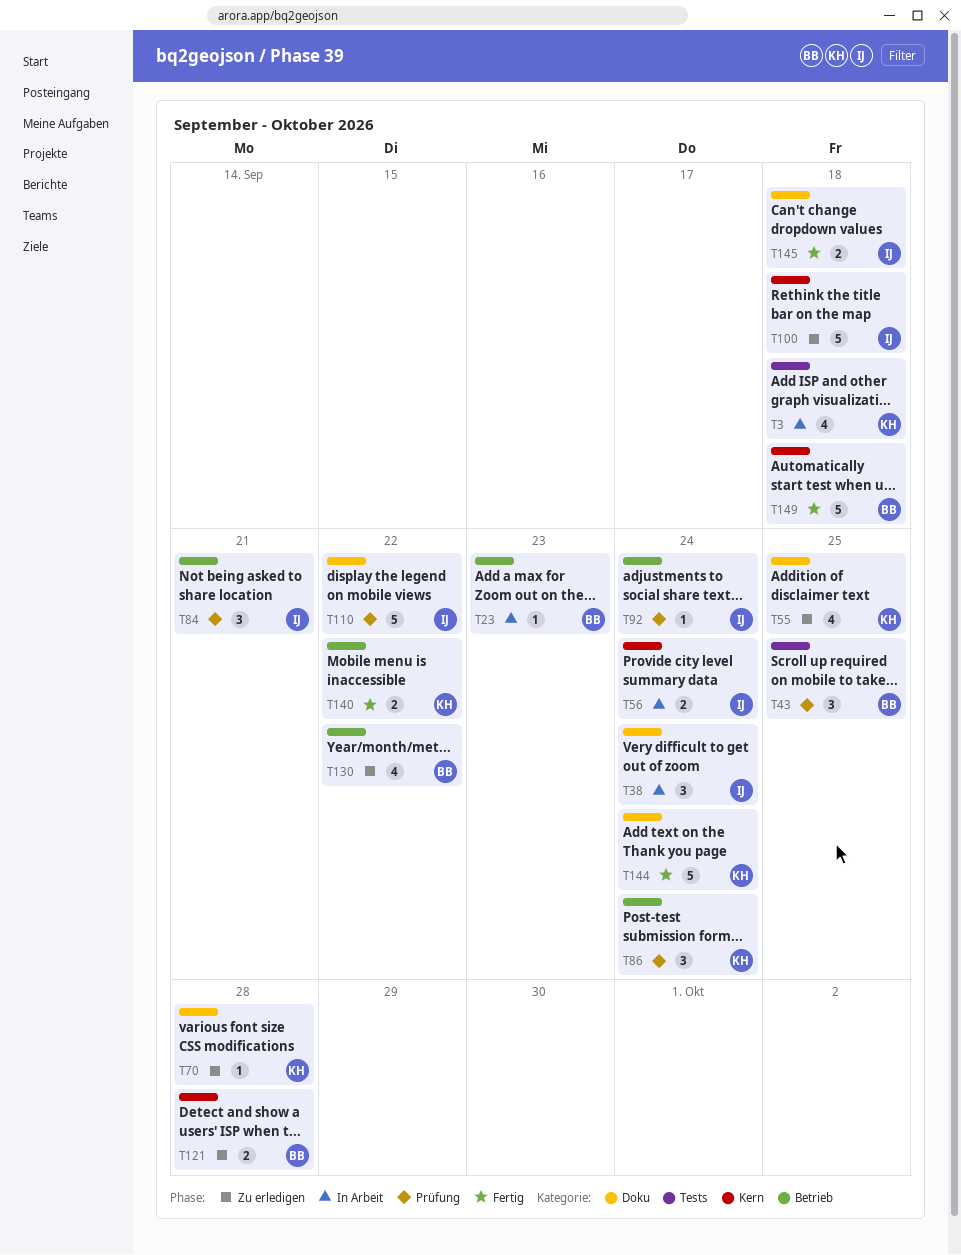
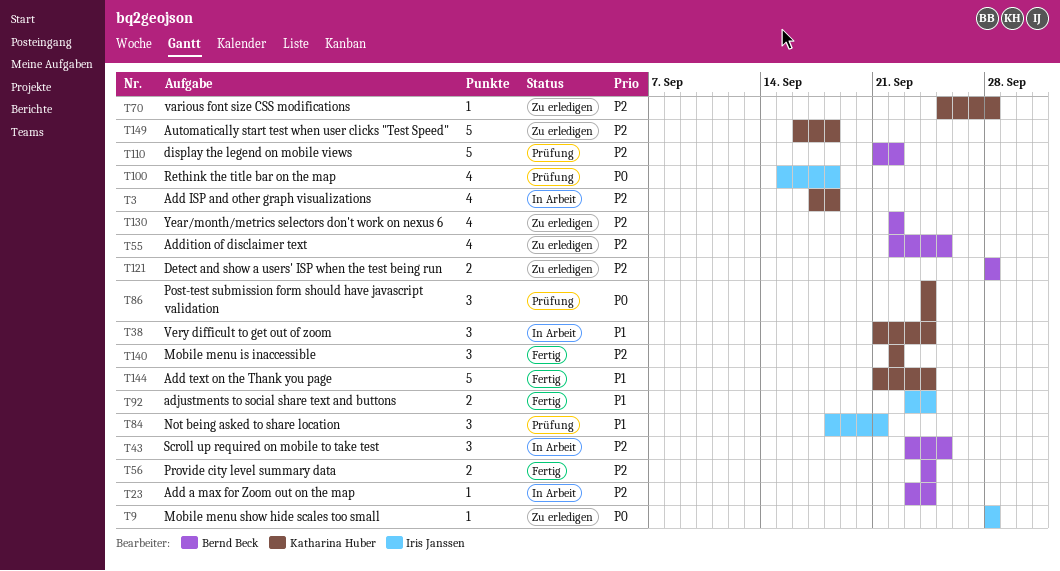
T9: none -> present
T23, due: Sep 23 -> Sep 24
T38, owner: Iris Janssen -> Katharina Huber
T43, status: Prüfung -> In Arbeit
T55, owner: Katharina Huber -> Bernd Beck
T56, status: In Arbeit -> Fertig
T56, owner: Iris Janssen -> Bernd Beck
T92, status: Prüfung -> Fertig
T92, estimate: 1 -> 2
T100, status: Zu erledigen -> Prüfung
T100, estimate: 5 -> 4
T110, owner: Iris Janssen -> Bernd Beck
T140, estimate: 2 -> 3
T145: present -> none
T149, status: Fertig -> Zu erledigen
T149, owner: Bernd Beck -> Katharina Huber

